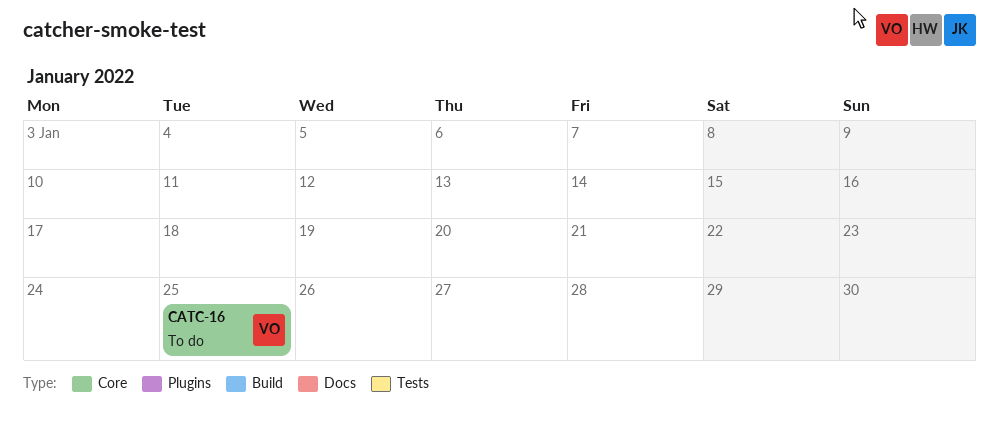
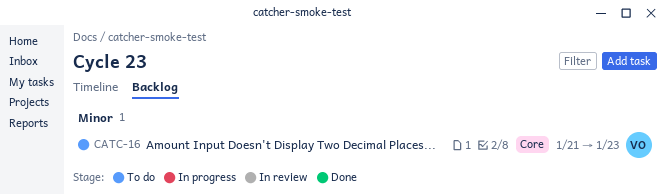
CATC-16, due: Jan 25 -> Jan 23

